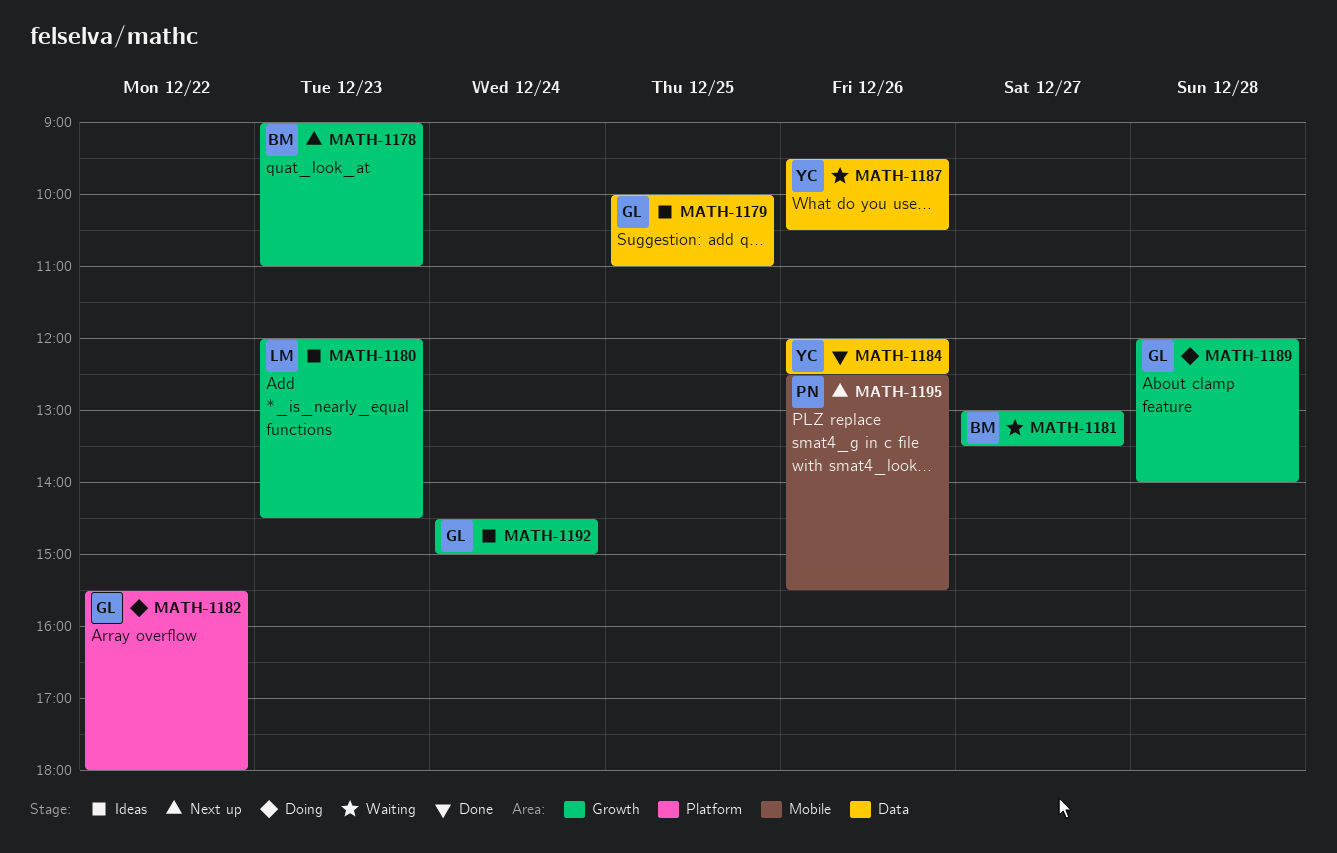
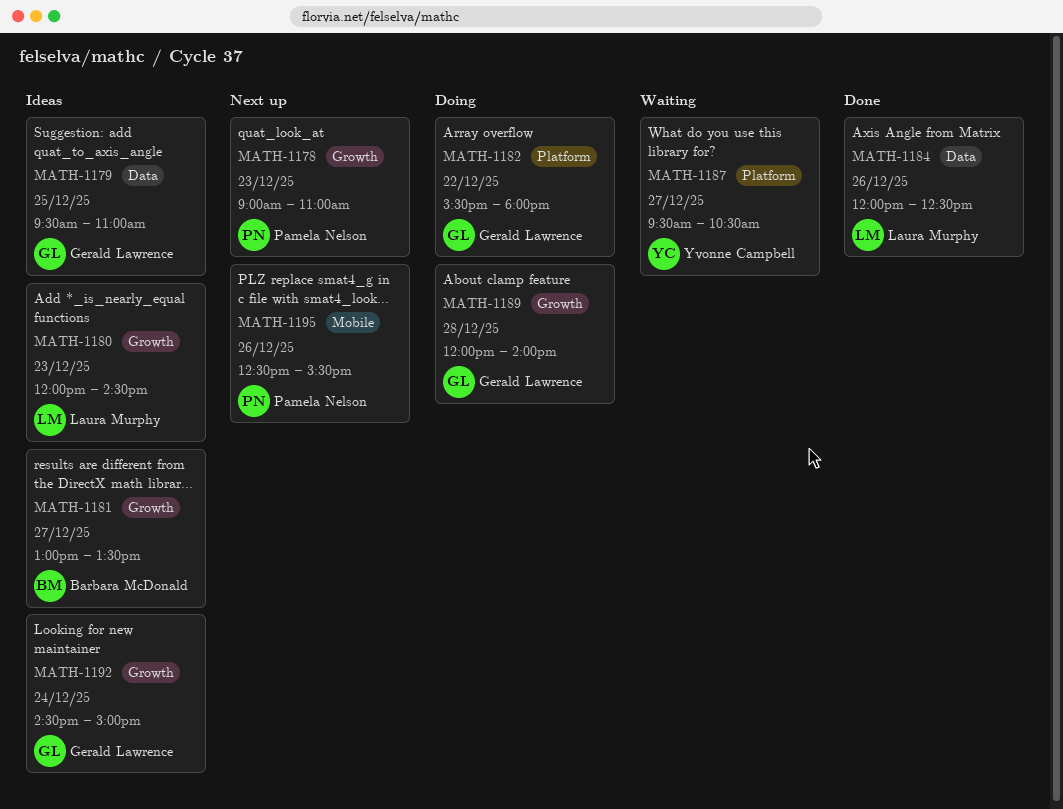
MATH-1178, owner: Barbara McDonald -> Pamela Nelson
MATH-1179, begins: 10:00 -> 09:30
MATH-1181, status: Waiting -> Ideas
MATH-1184, owner: Yvonne Campbell -> Laura Murphy
MATH-1187, label: Data -> Platform
MATH-1187, day: Dec 26 -> Dec 27

